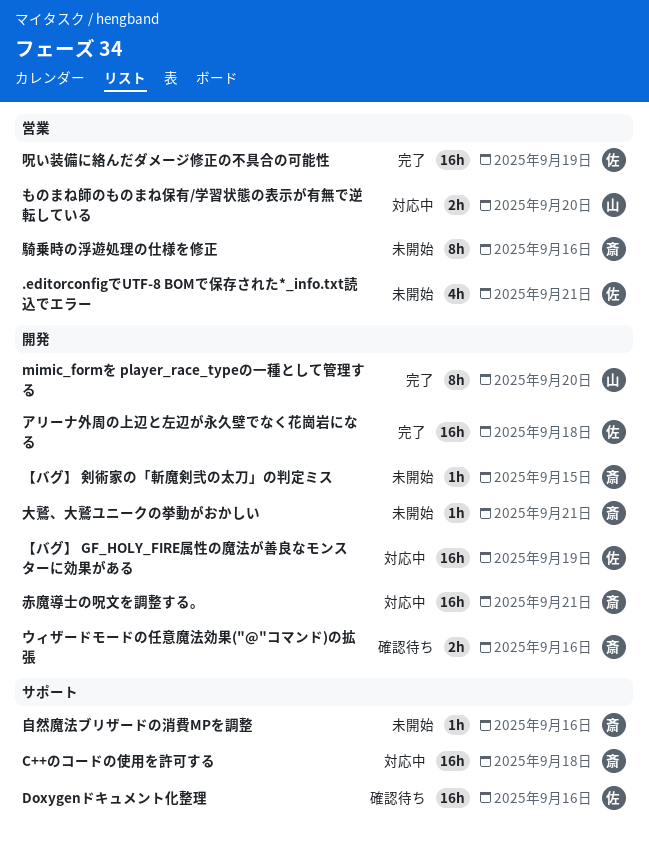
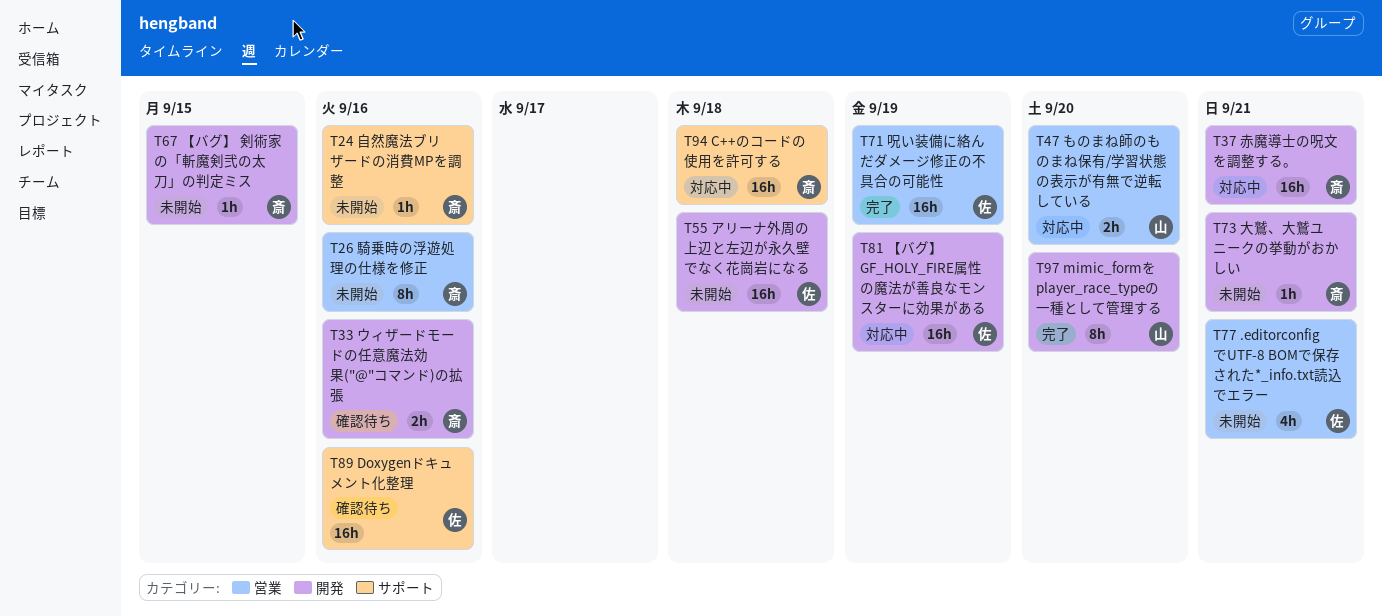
アリーナ外周の上辺と左辺が永久壁でなく花崗岩になる, status: 完了 -> 未開始

